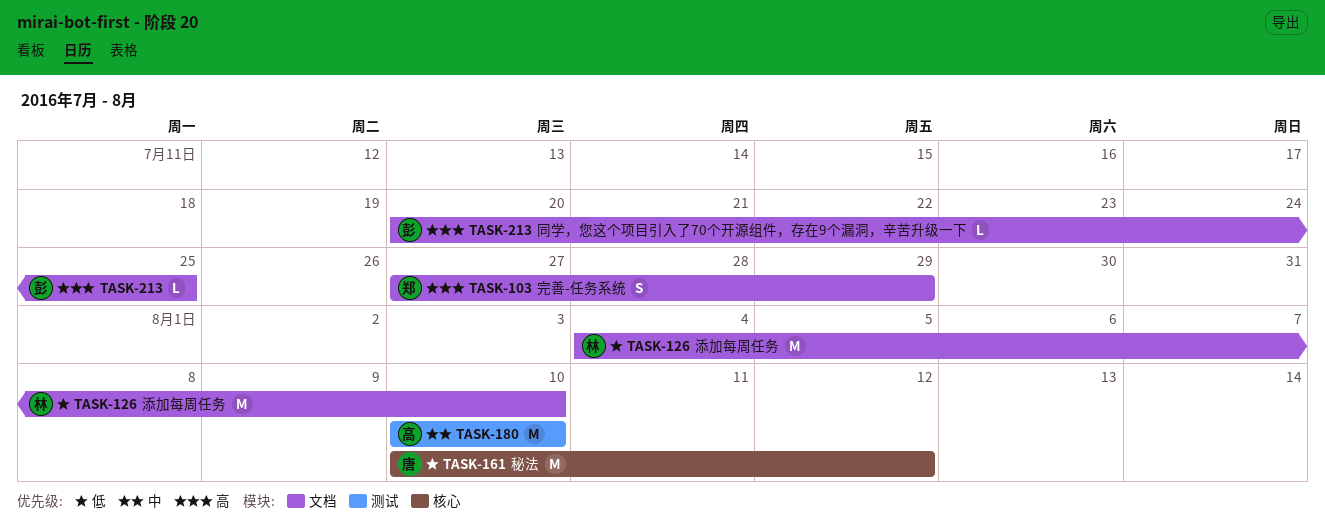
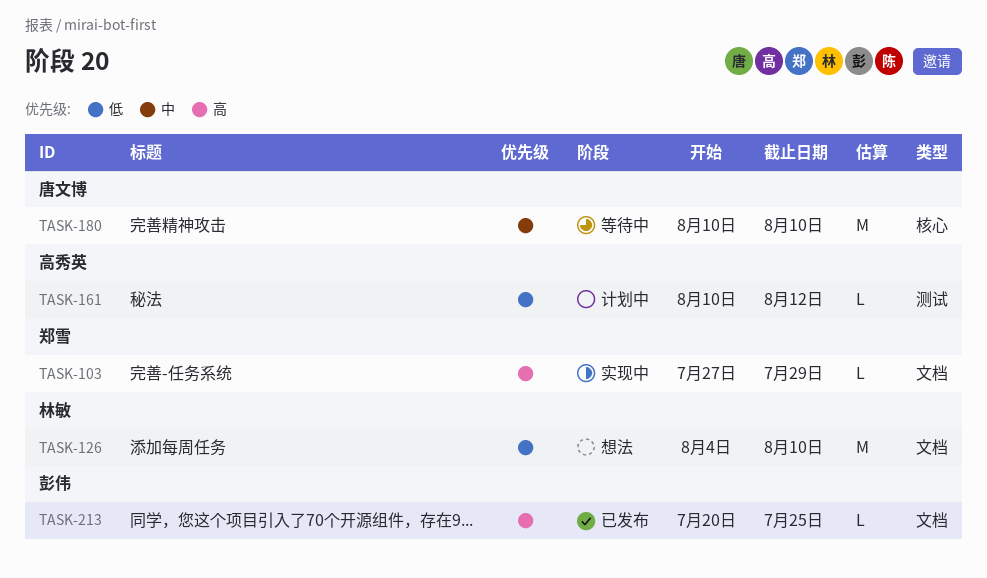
TASK-103, estimate: S -> L
TASK-161, owner: 唐文博 -> 高秀英
TASK-161, label: 核心 -> 测试
TASK-161, estimate: M -> L
TASK-180, owner: 高秀英 -> 唐文博
TASK-180, label: 测试 -> 核心

